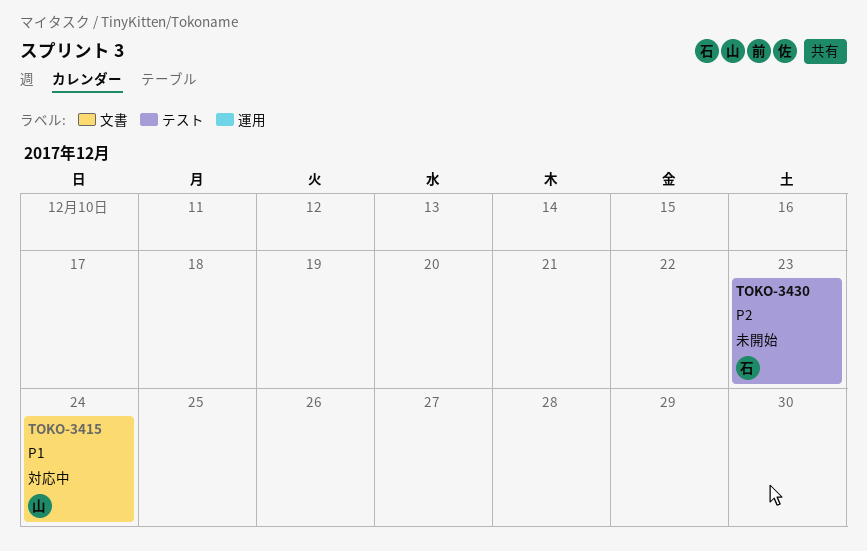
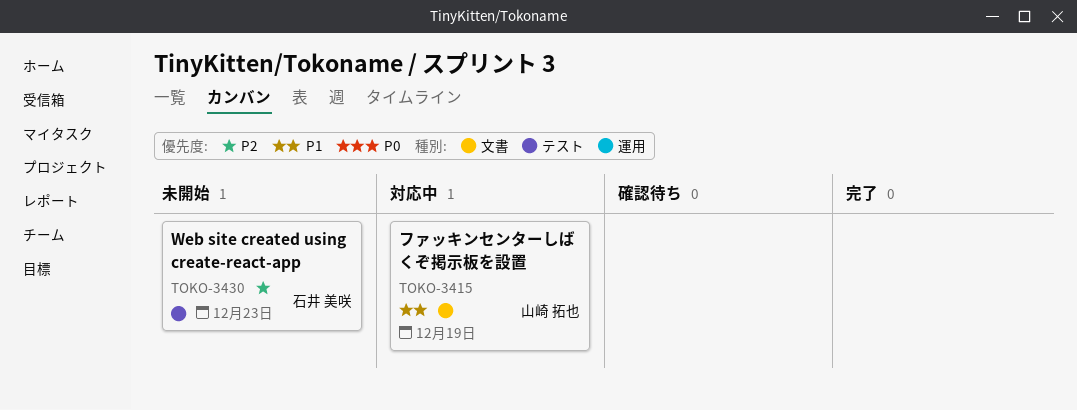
TOKO-3415, due: Dec 24 -> Dec 19

